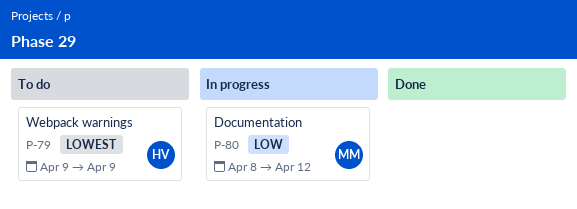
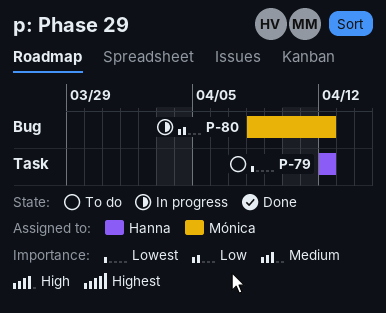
P-79, start: Apr 9 -> Apr 12
P-79, due: Apr 9 -> Apr 12

